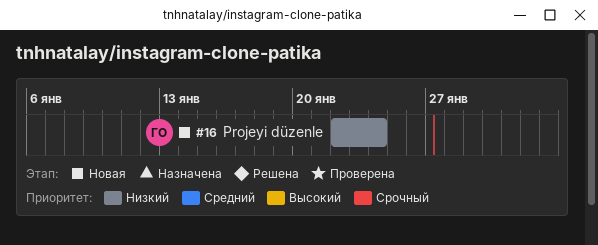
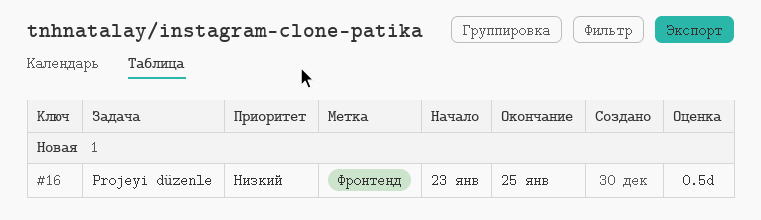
#16, start: Jan 22 -> Jan 23
#16, due: Jan 24 -> Jan 25

